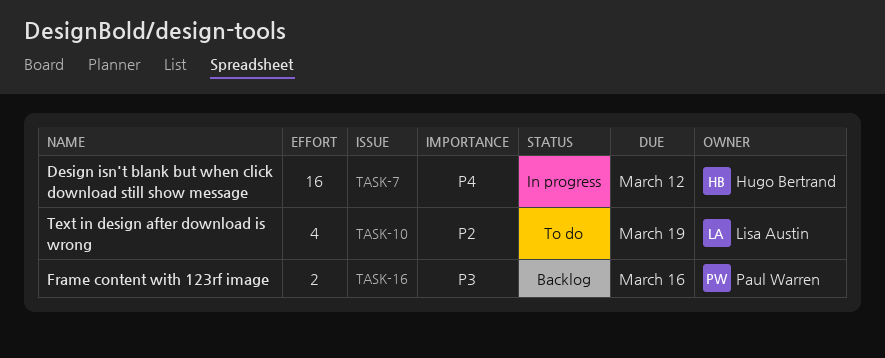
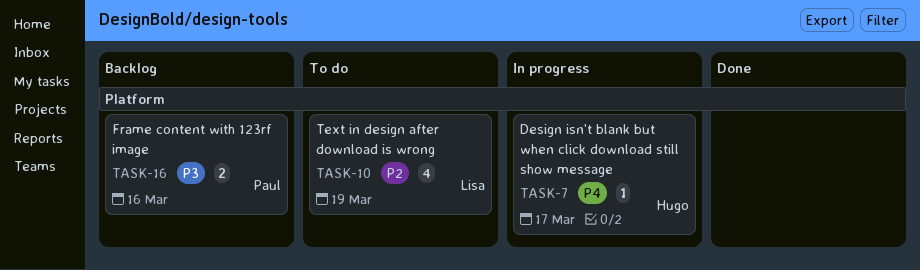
TASK-7, estimate: 16 -> 1
TASK-7, due: Mar 12 -> Mar 17

